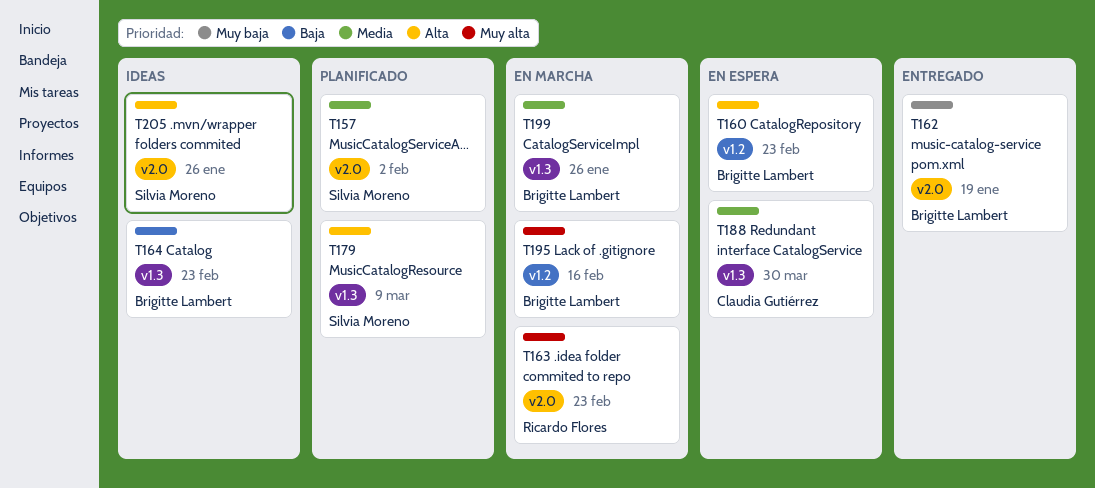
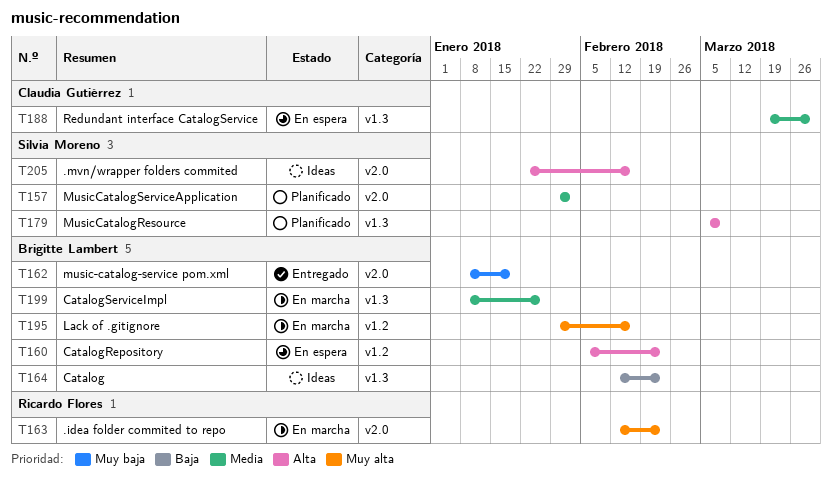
T205, due: Jan 26 -> Feb 16

